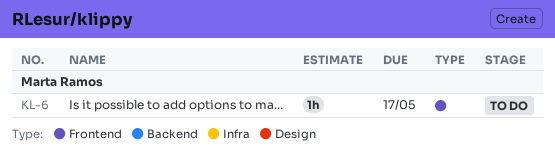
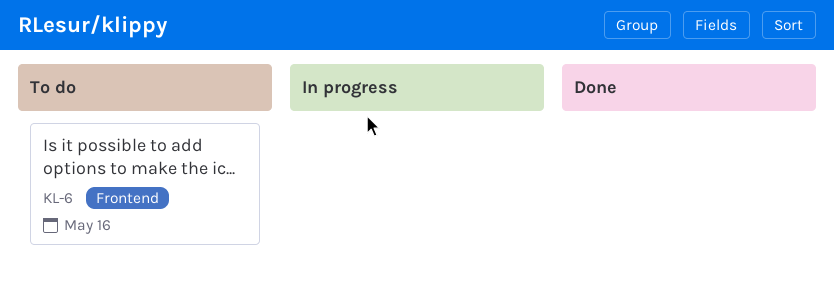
KL-6, due: May 17 -> May 16

